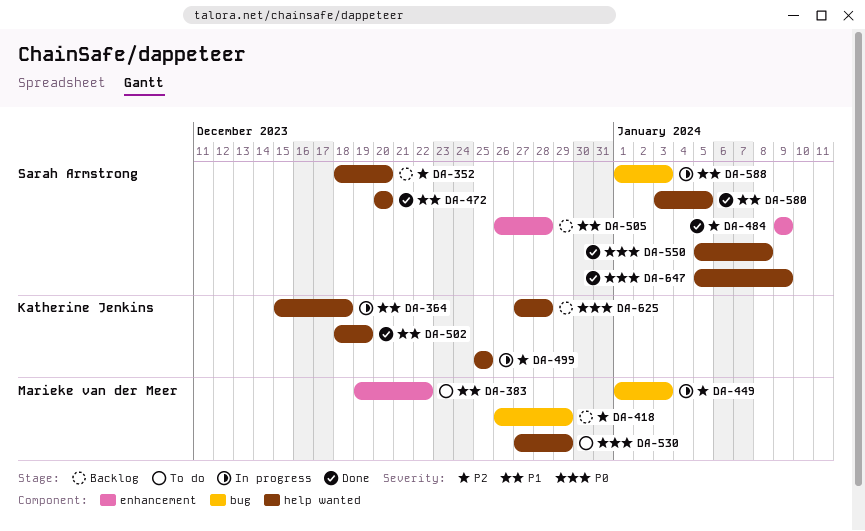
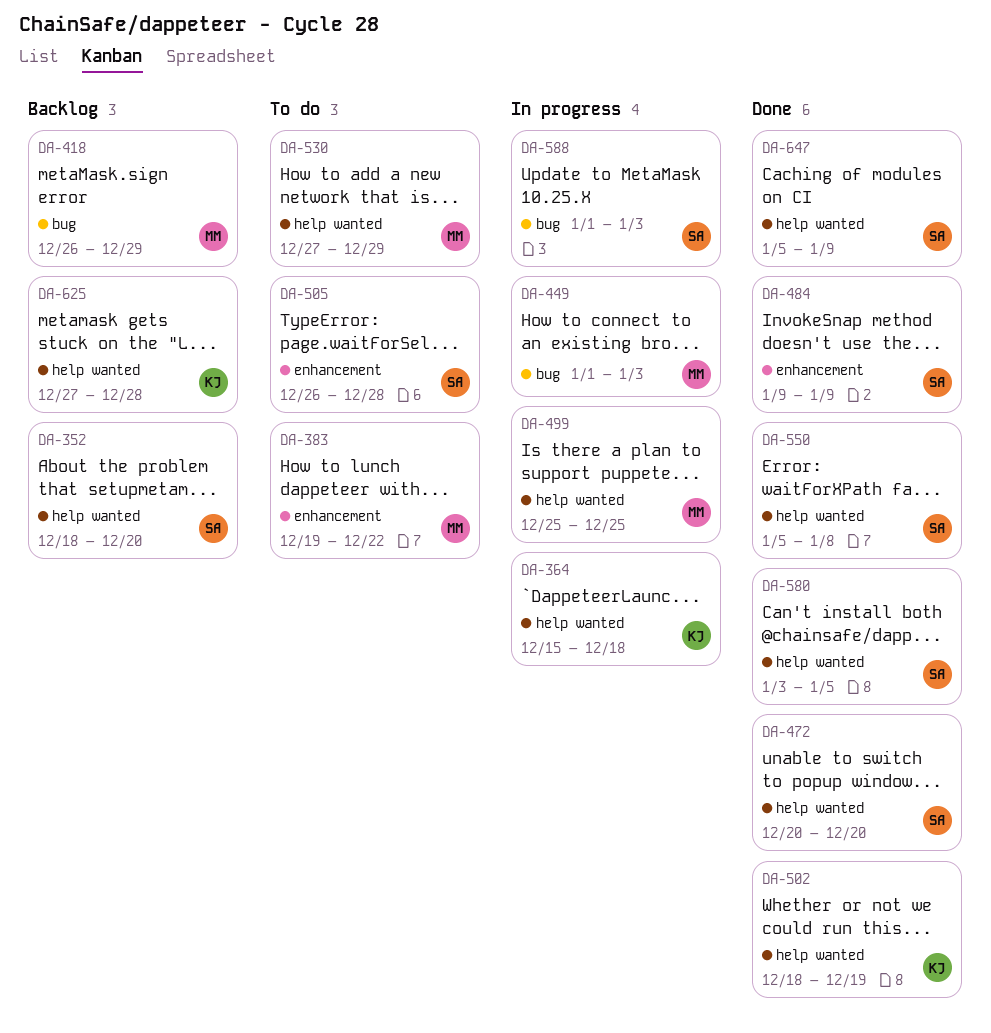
DA-499, owner: Katherine Jenkins -> Marieke van der Meer
DA-505, status: Backlog -> To do

